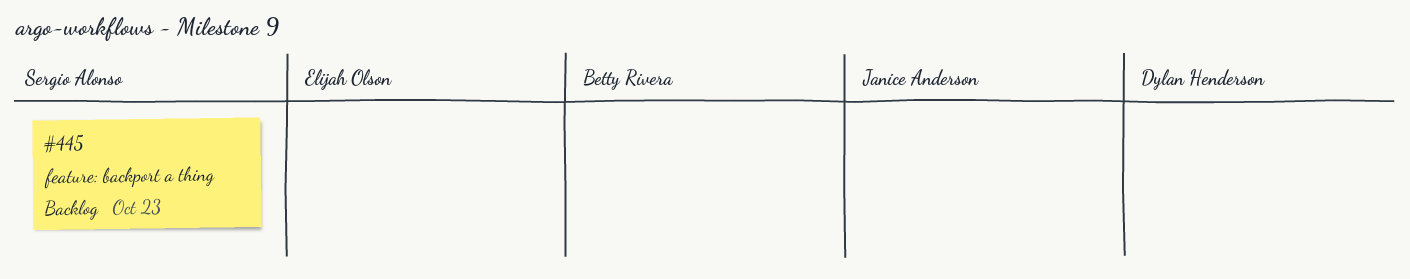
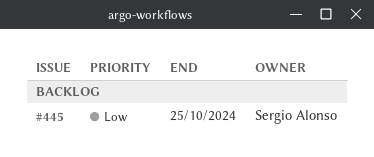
#445, due: Oct 23 -> Oct 25

